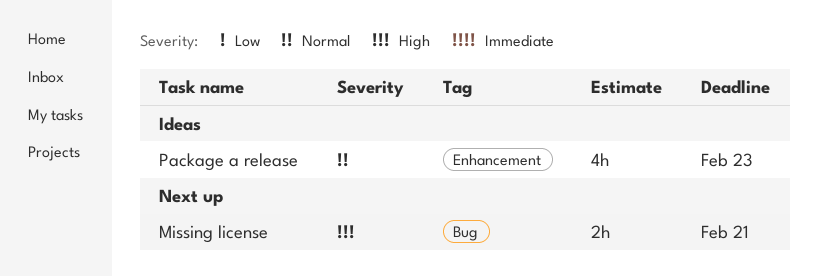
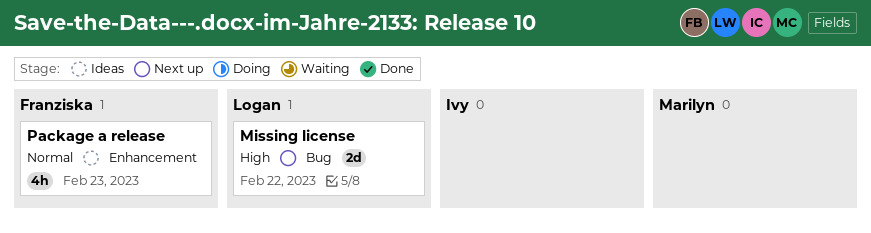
Missing license, estimate: 2h -> 2d
Missing license, due: Feb 21 -> Feb 22

